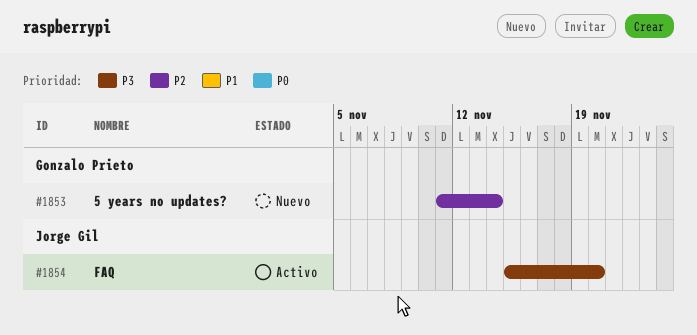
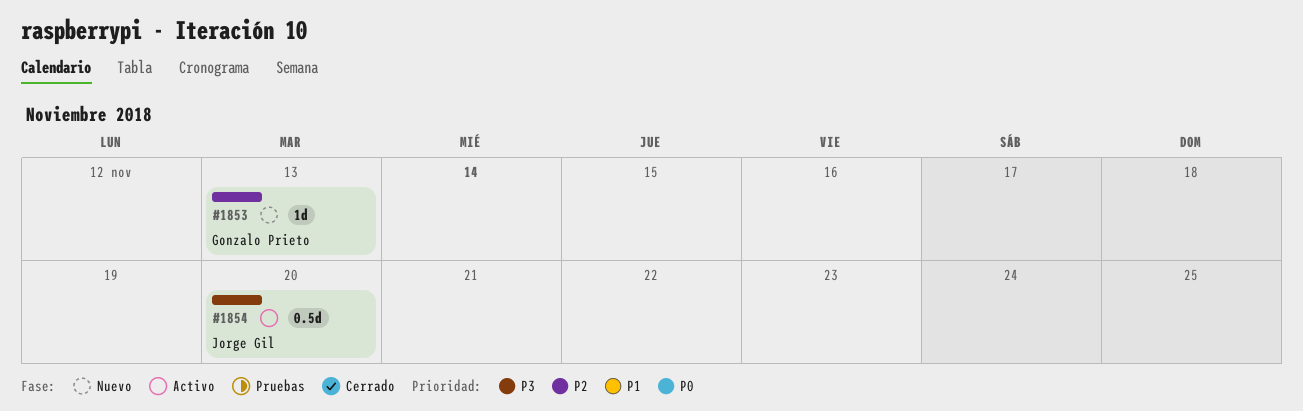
#1853, due: Nov 14 -> Nov 13

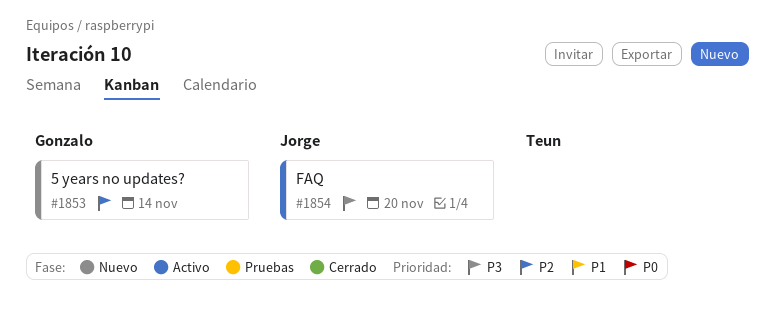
#1853, due: Nov 13 -> Nov 14

